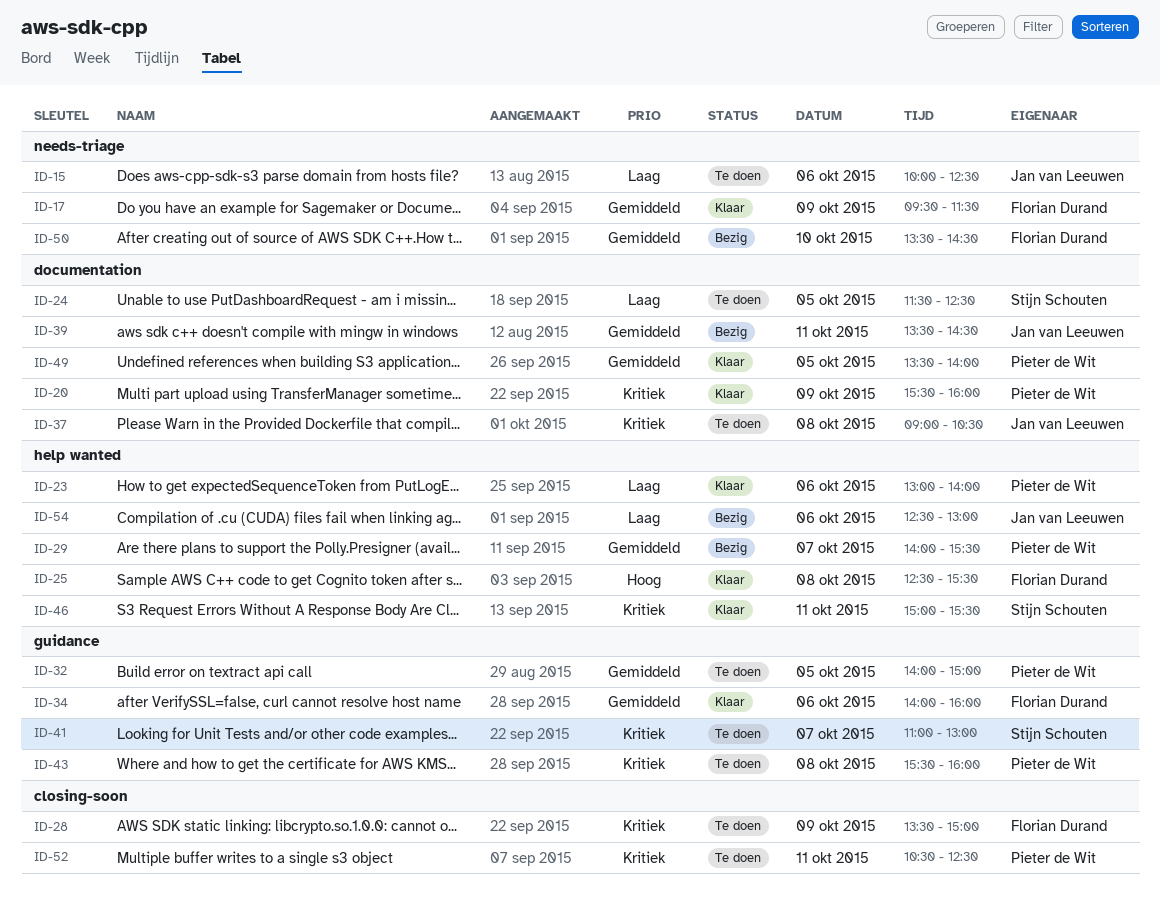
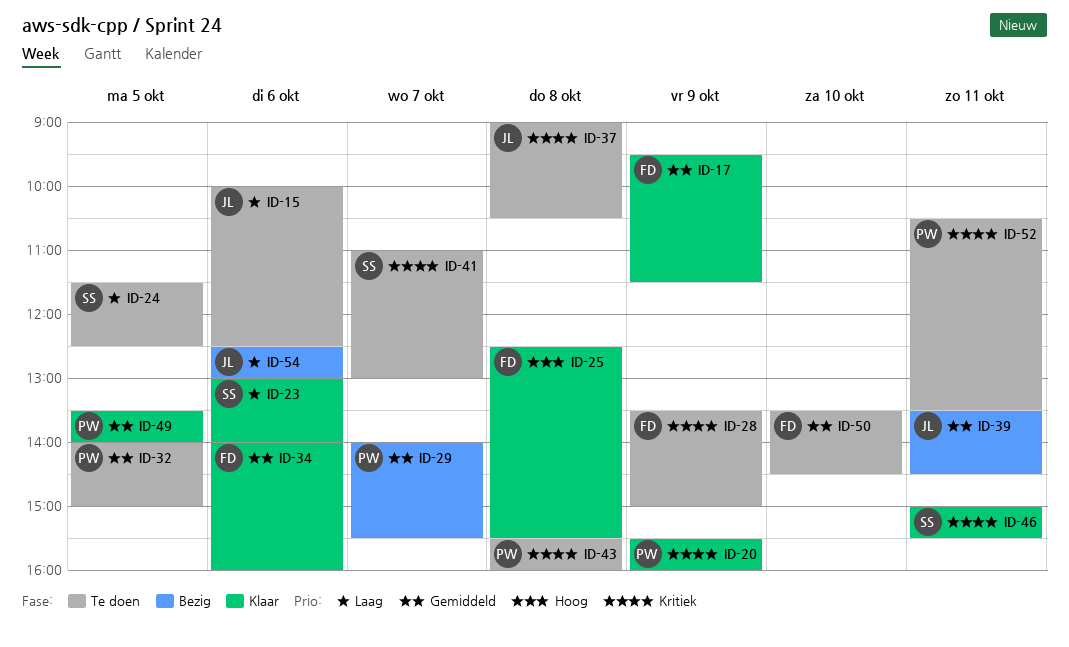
ID-23, owner: Pieter de Wit -> Stijn Schouten
ID-50, status: Bezig -> Te doen
ID-52, ends: 12:30 -> 13:30

